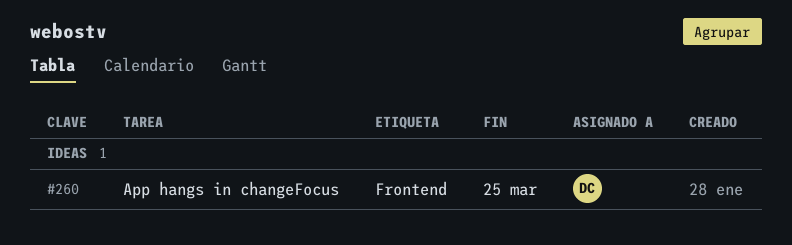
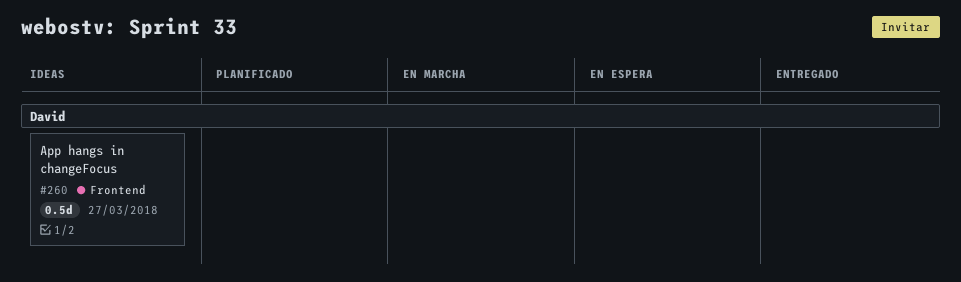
#260, due: Mar 25 -> Mar 27

